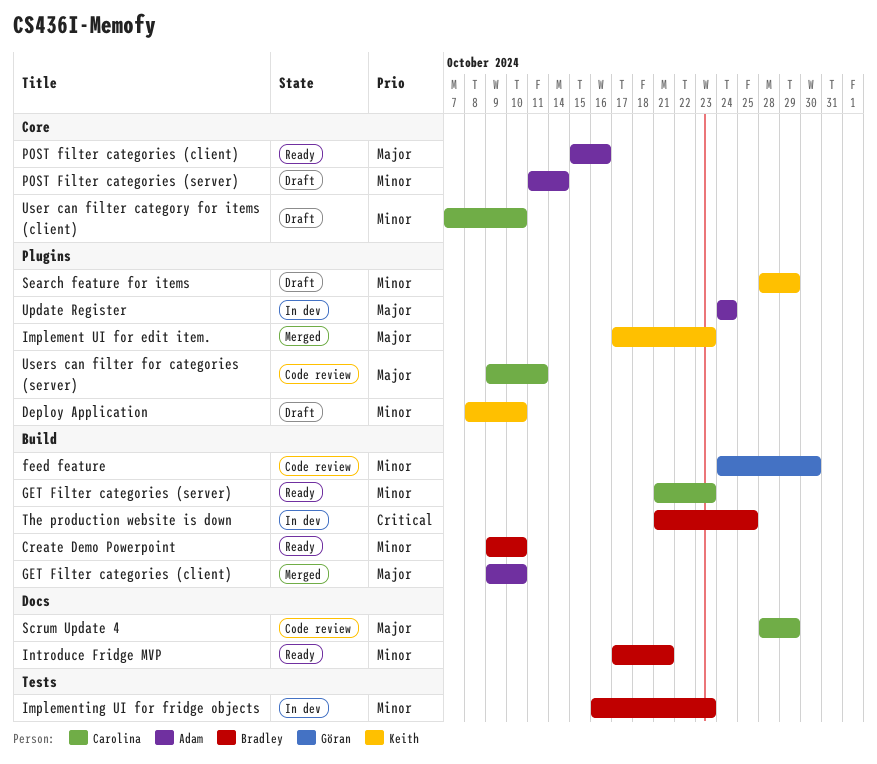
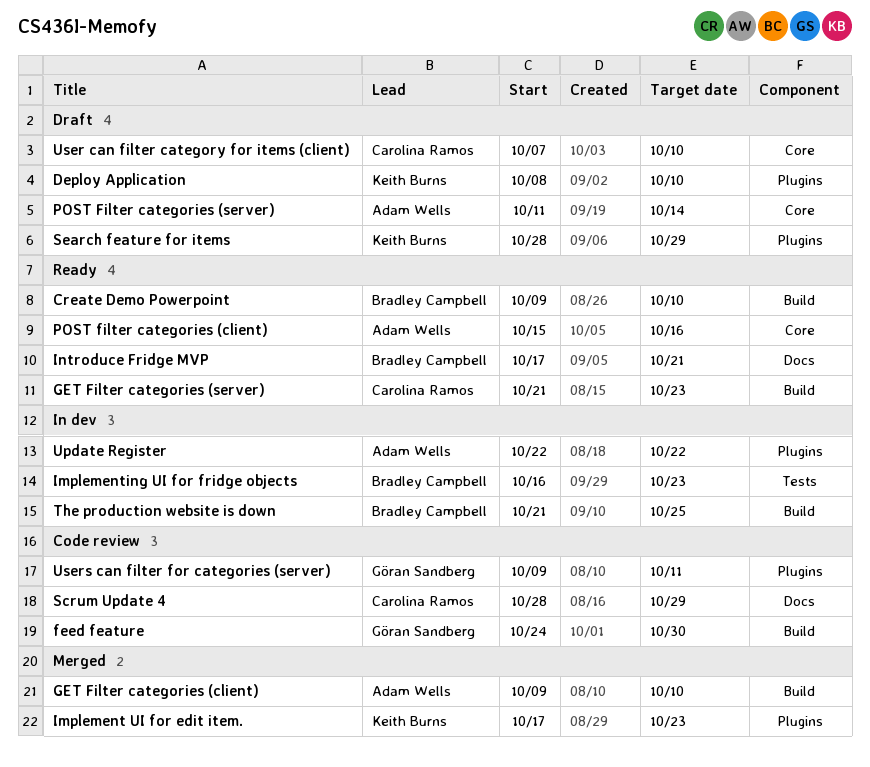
Update Register, start: Oct 24 -> Oct 22
Update Register, due: Oct 24 -> Oct 22
Users can filter for categories (server), owner: Carolina Ramos -> Göran Sandberg

